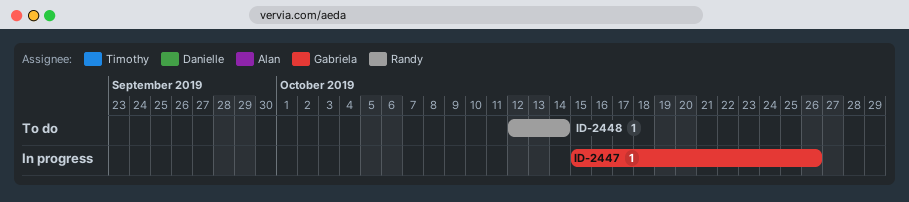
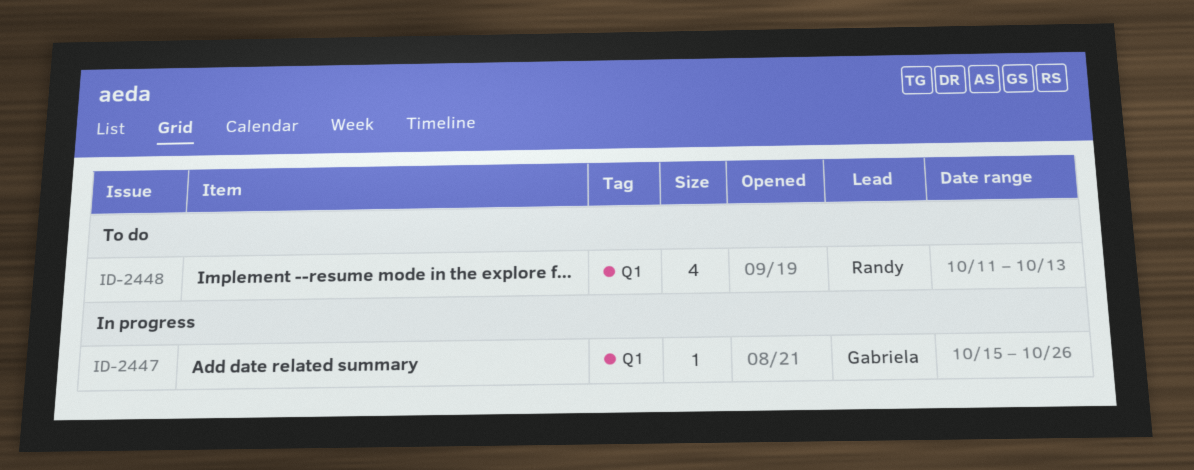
ID-2448, estimate: 1 -> 4
ID-2448, start: Oct 12 -> Oct 11
ID-2448, due: Oct 14 -> Oct 13

